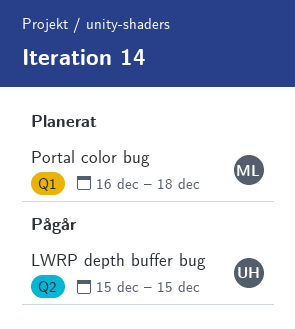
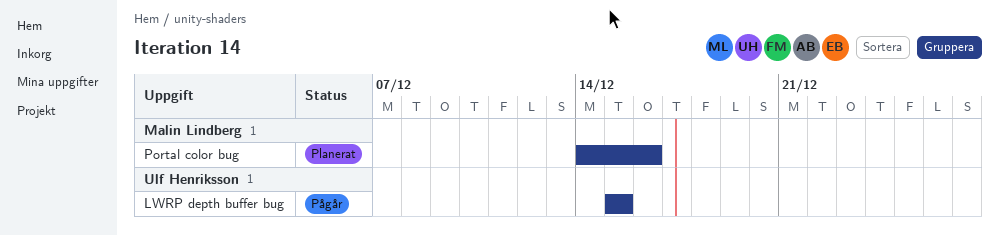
Portal color bug, start: Dec 16 -> Dec 14
Portal color bug, due: Dec 18 -> Dec 16

